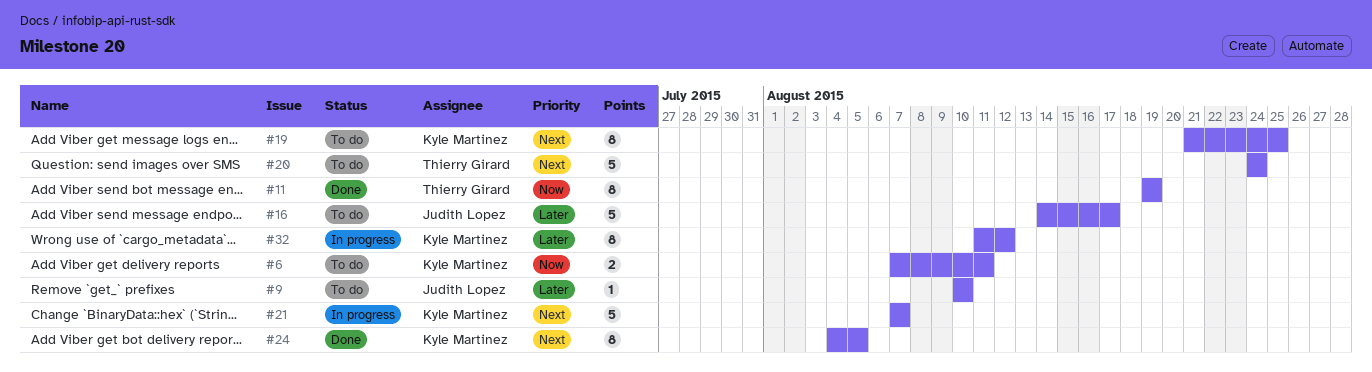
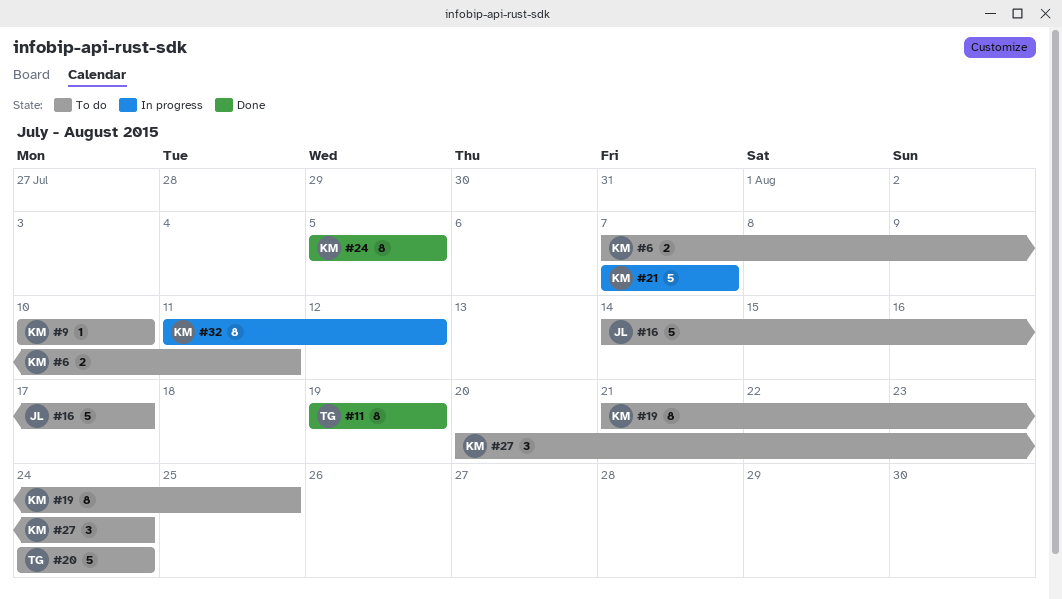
#9, owner: Judith Lopez -> Kyle Martinez
#24, start: Aug 4 -> Aug 5
#27: none -> present

